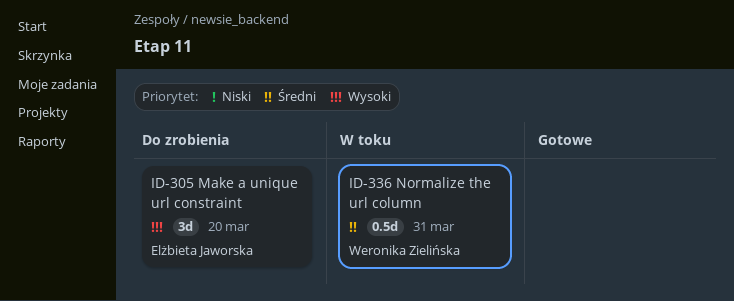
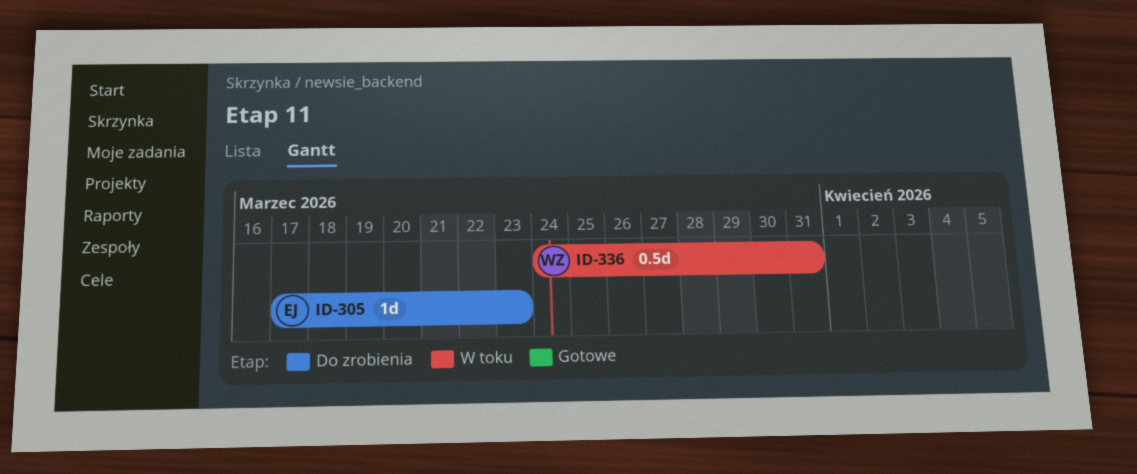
ID-305, estimate: 3d -> 1d
ID-305, due: Mar 20 -> Mar 23

